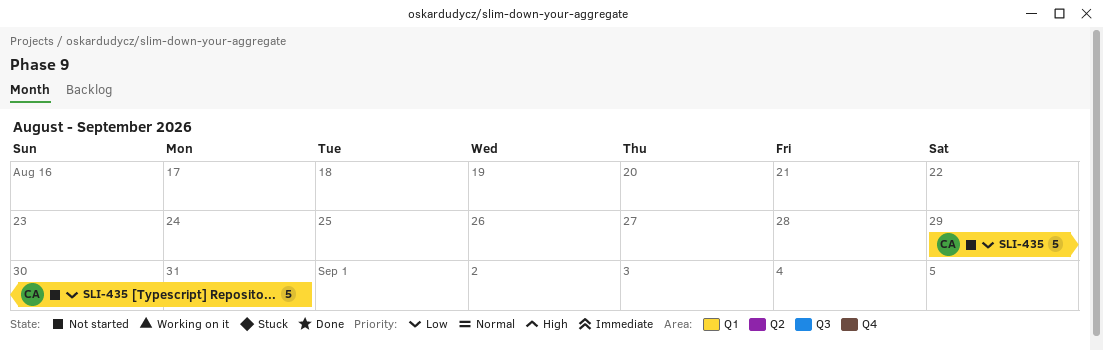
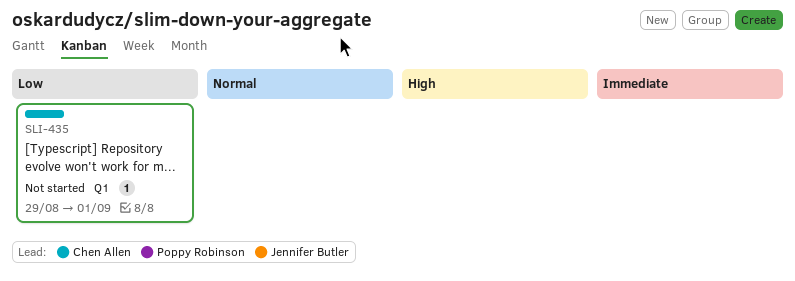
SLI-435, estimate: 5 -> 1
SLI-435, due: Aug 31 -> Sep 1

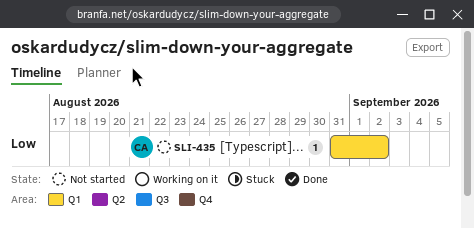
SLI-435, start: Aug 29 -> Aug 31
SLI-435, due: Sep 1 -> Sep 2

